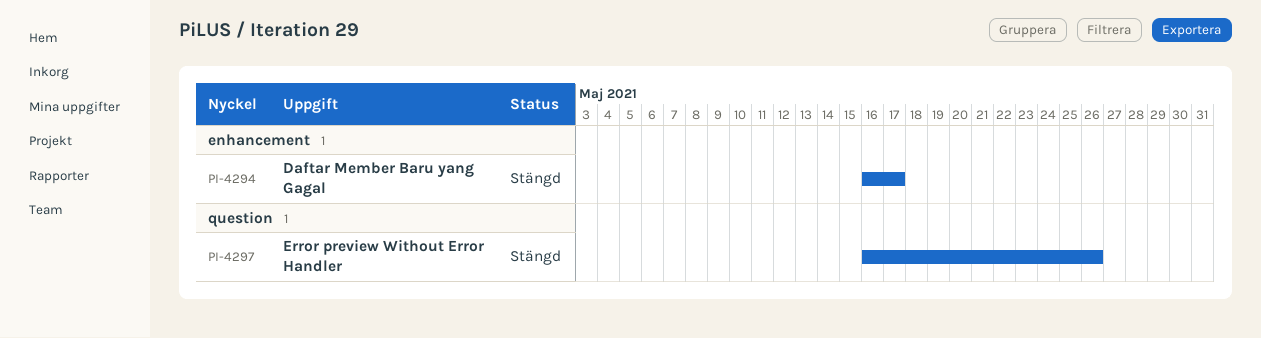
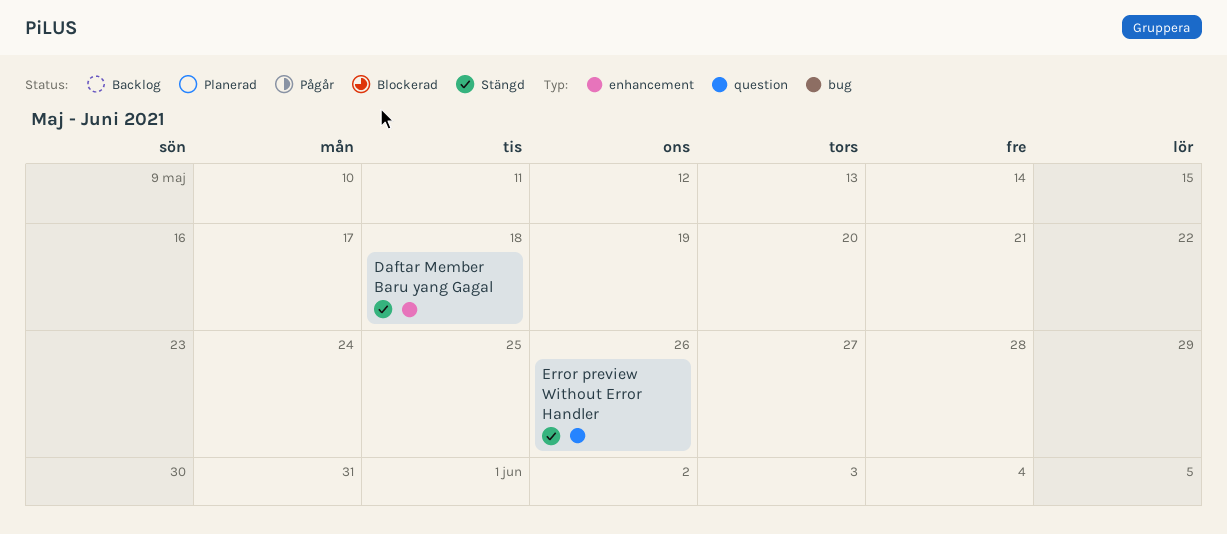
Daftar Member Baru yang Gagal, due: May 17 -> May 18

